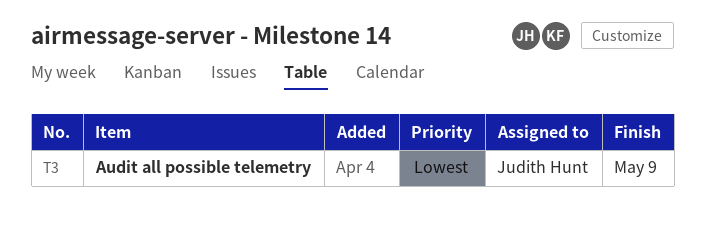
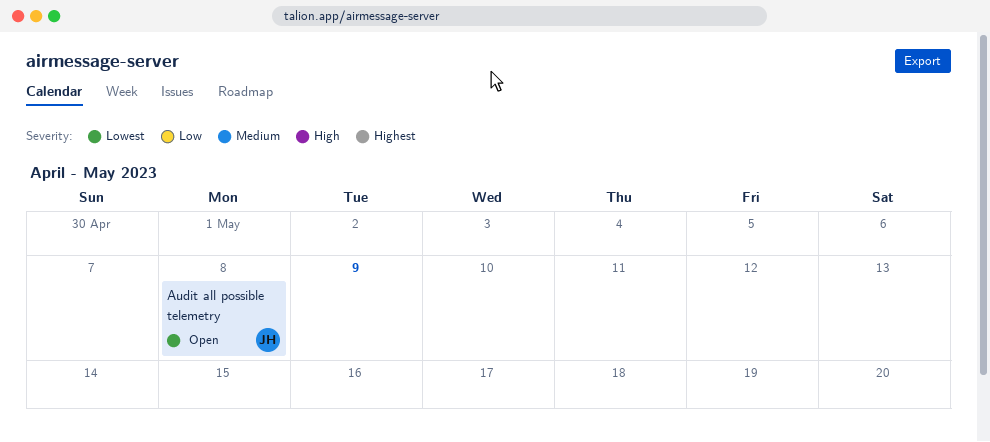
Audit all possible telemetry, due: May 9 -> May 8

